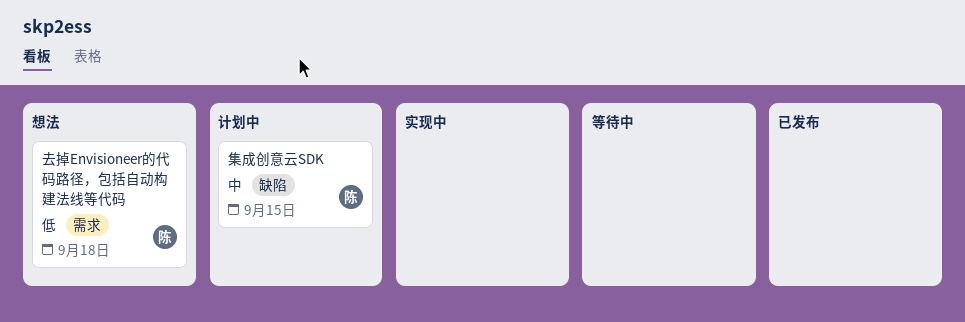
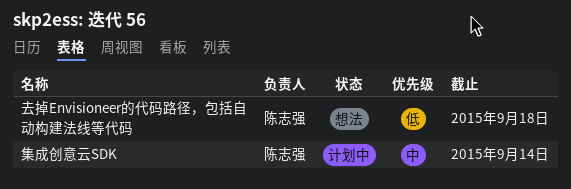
集成创意云SDK, due: Sep 15 -> Sep 14

